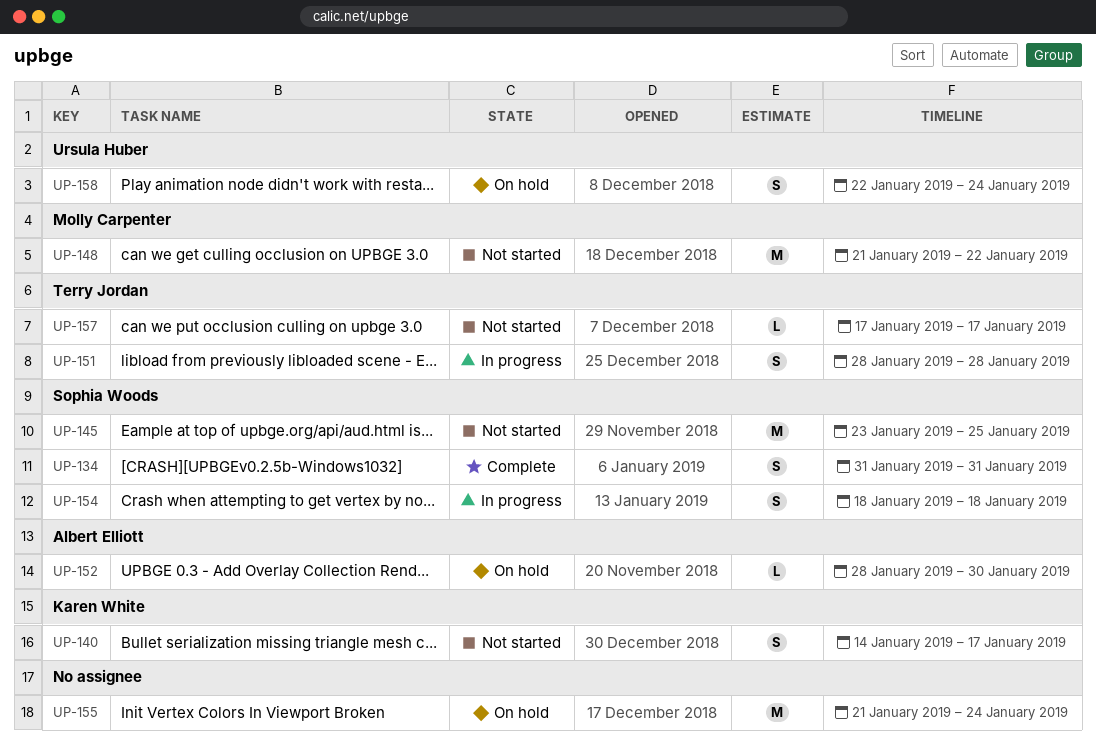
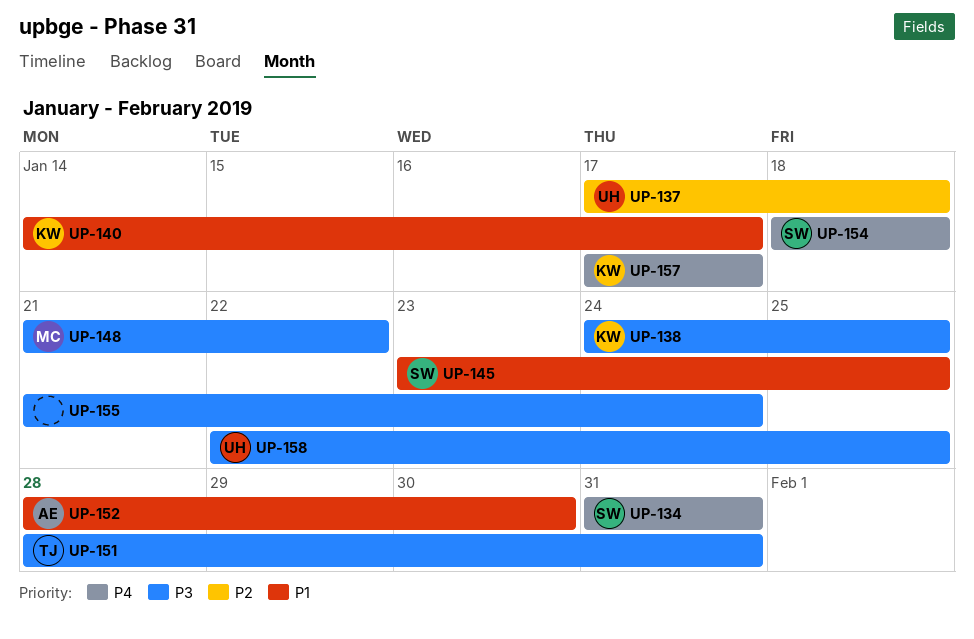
UP-137: none -> present
UP-138: none -> present
UP-151, due: Jan 28 -> Jan 31
UP-157, owner: Terry Jordan -> Karen White
UP-158, due: Jan 24 -> Jan 25

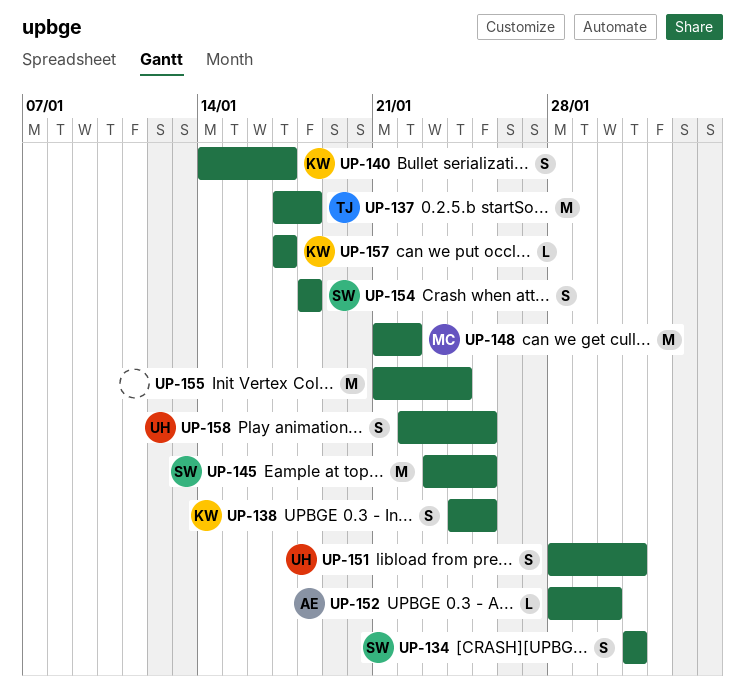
UP-137, owner: UH -> TJ
UP-151, owner: TJ -> UH

